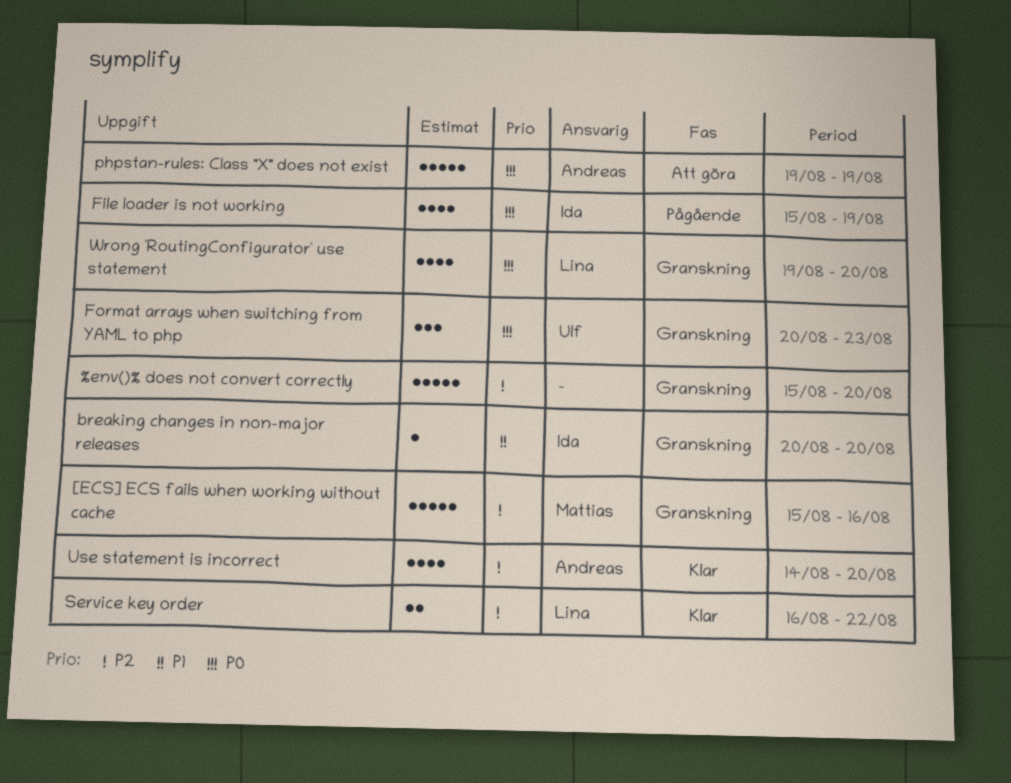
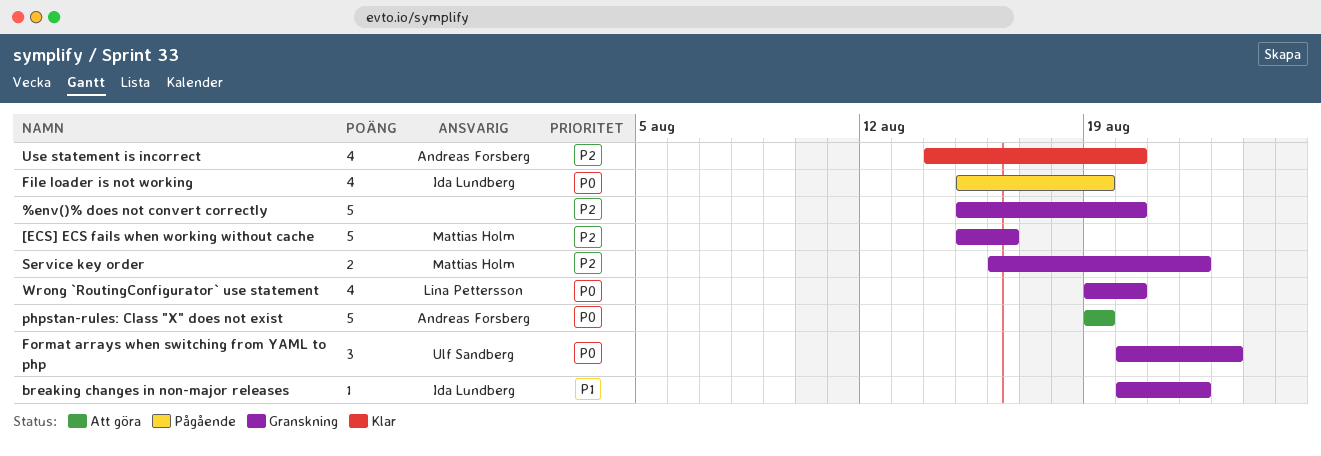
breaking changes in non-major releases, due: Aug 20 -> Aug 22
Service key order, status: Klar -> Granskning
Service key order, owner: Lina Pettersson -> Mattias Holm

